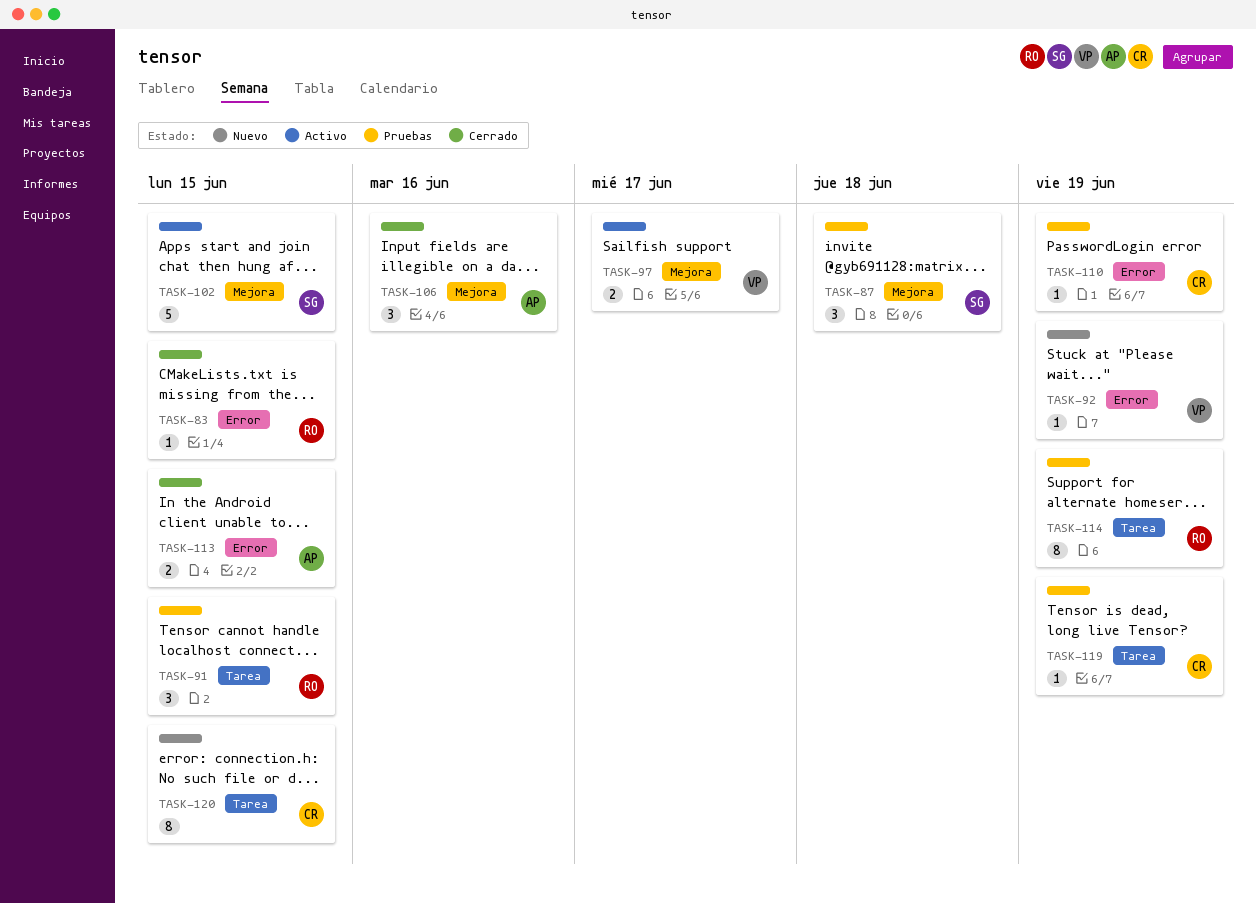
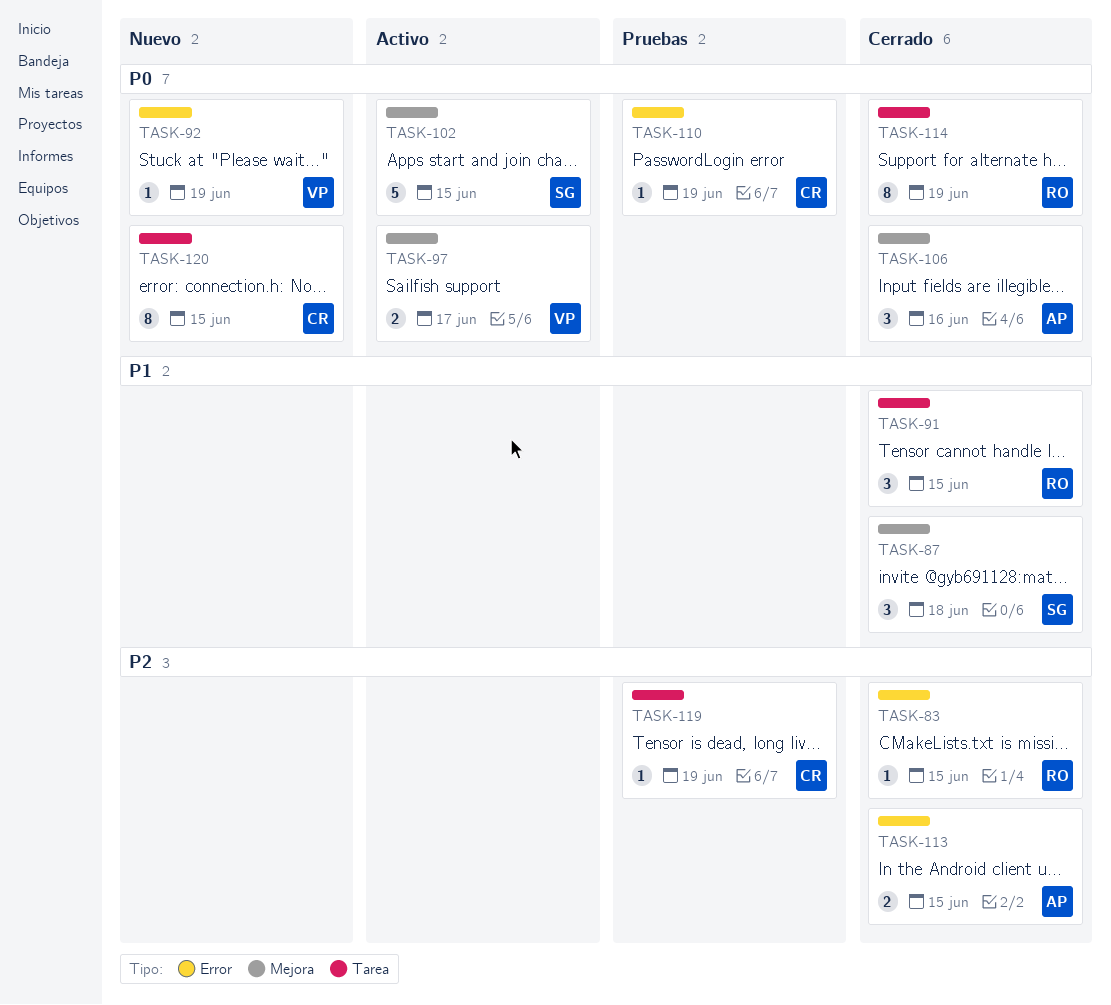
TASK-87, status: Pruebas -> Cerrado
TASK-91, status: Pruebas -> Cerrado
TASK-114, status: Pruebas -> Cerrado

